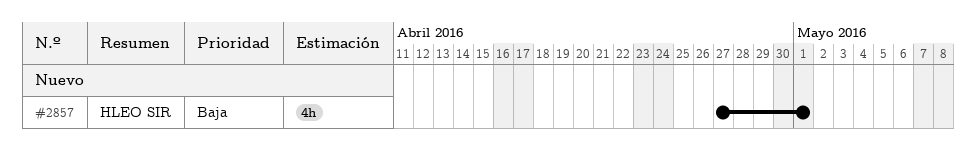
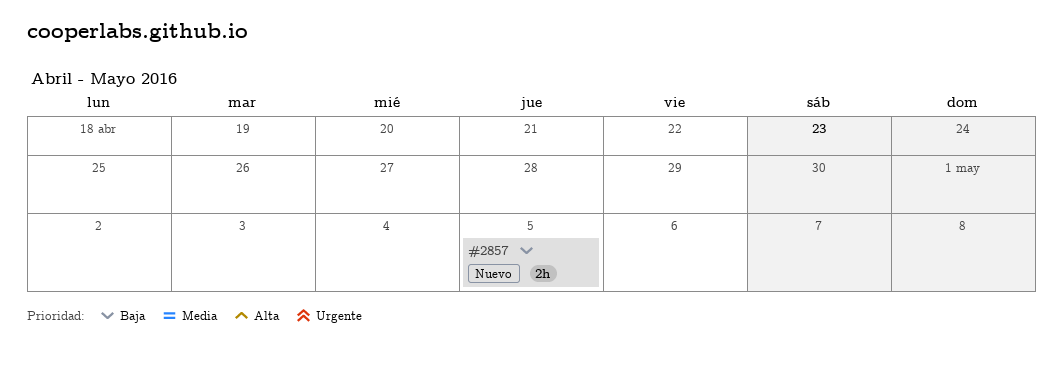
#2857, estimate: 4h -> 2h
#2857, due: May 1 -> May 5

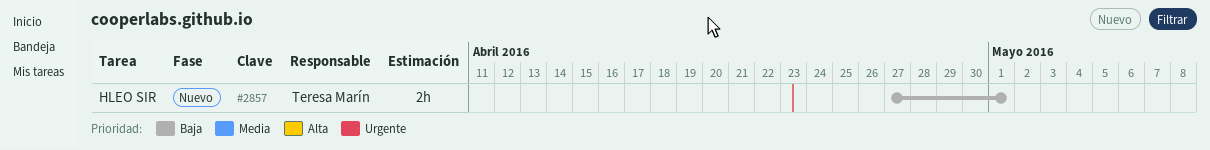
#2857, due: May 5 -> May 1

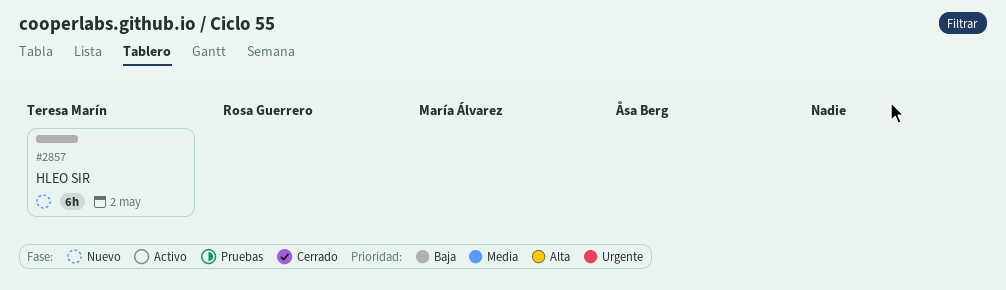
#2857, estimate: 2h -> 6h
#2857, due: May 1 -> May 2

